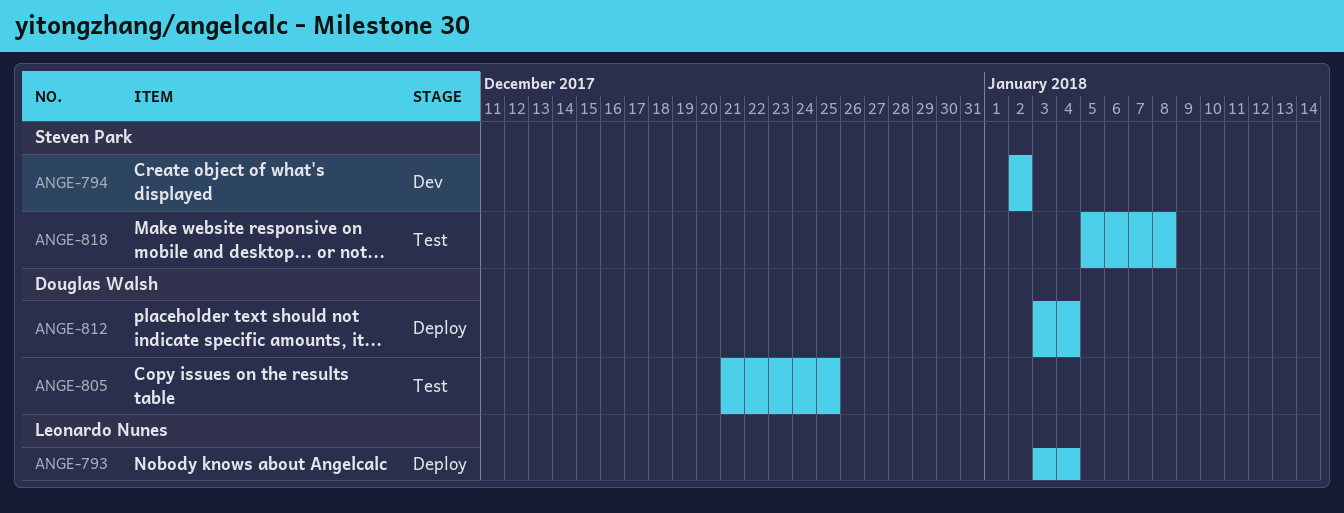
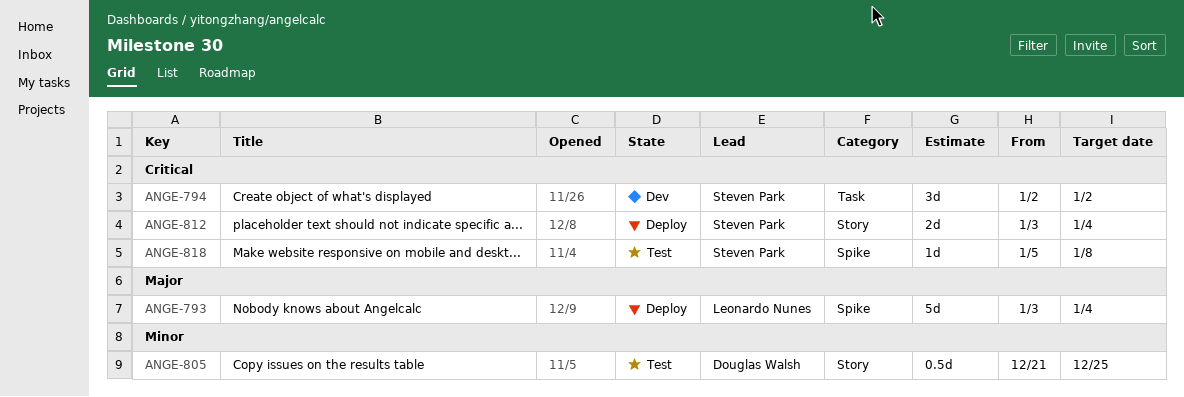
ANGE-812, owner: Douglas Walsh -> Steven Park

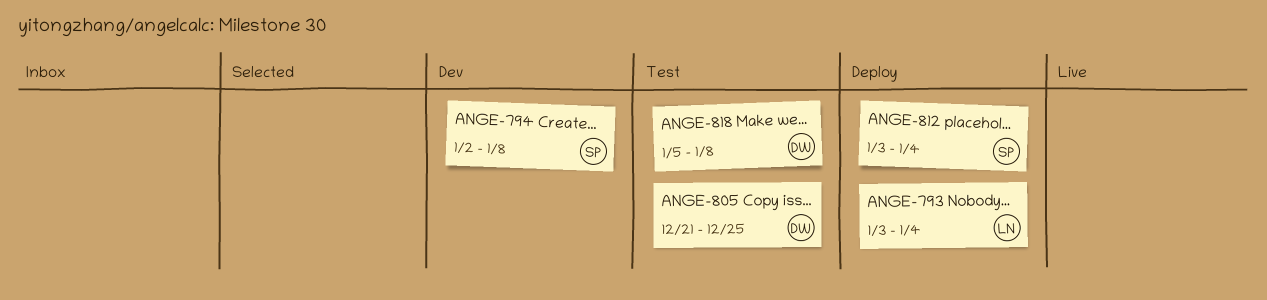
ANGE-794, due: Jan 2 -> Jan 8
ANGE-818, owner: Steven Park -> Douglas Walsh

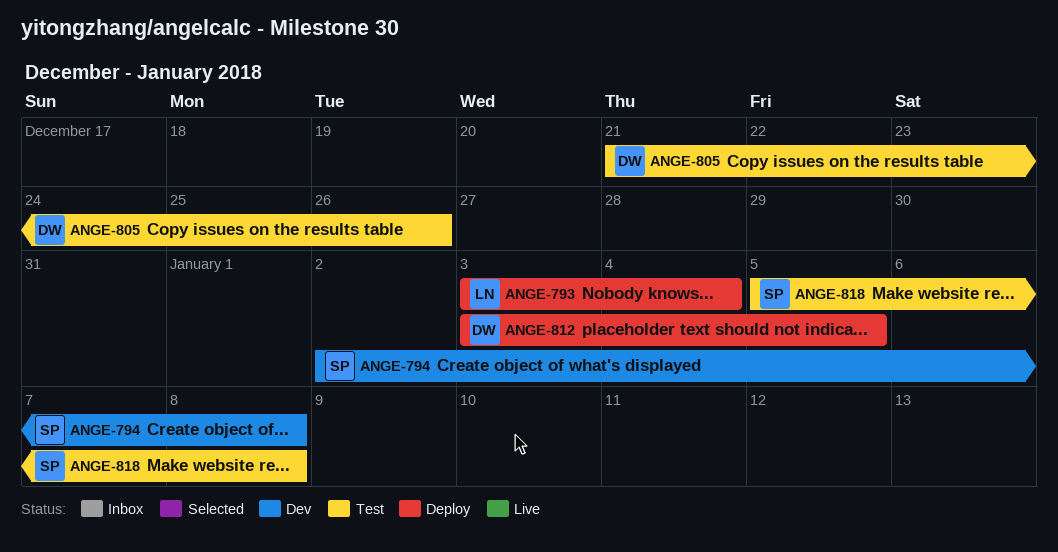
ANGE-805, due: Dec 25 -> Dec 26
ANGE-812, owner: SP -> DW
ANGE-812, due: Jan 4 -> Jan 5
ANGE-818, owner: DW -> SP

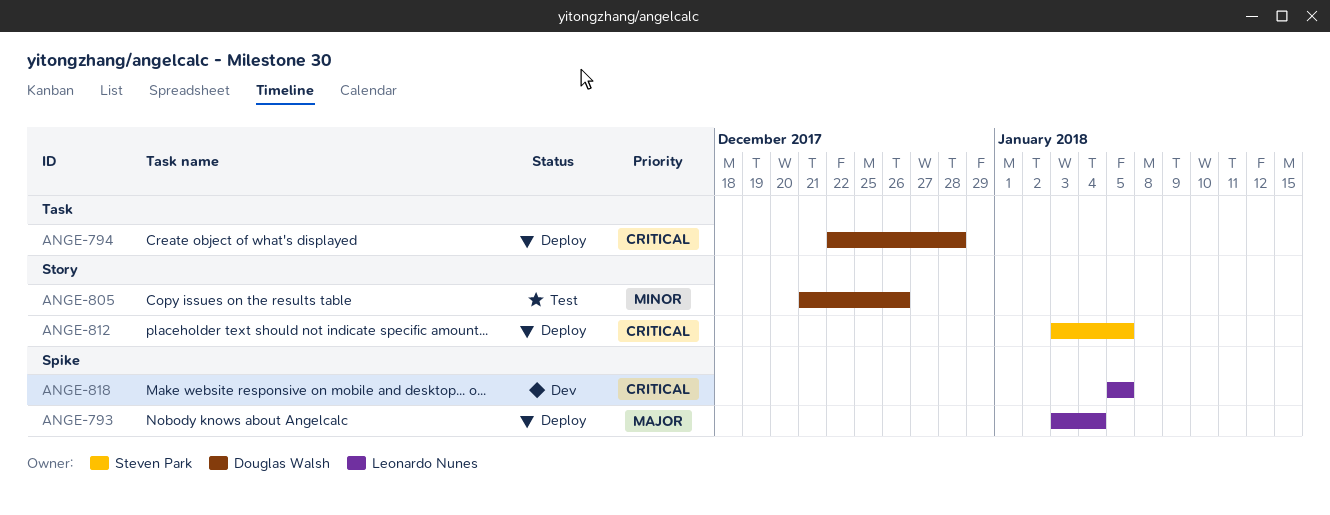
ANGE-794, status: Dev -> Deploy
ANGE-794, owner: Steven Park -> Douglas Walsh
ANGE-794, start: Jan 2 -> Dec 22
ANGE-794, due: Jan 8 -> Dec 28
ANGE-812, owner: Douglas Walsh -> Steven Park
ANGE-818, status: Test -> Dev
ANGE-818, owner: Steven Park -> Leonardo Nunes
ANGE-818, due: Jan 8 -> Jan 5

